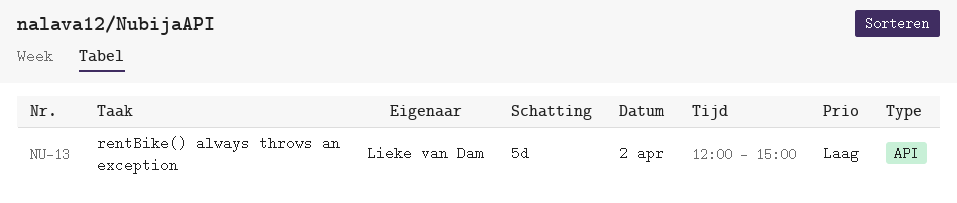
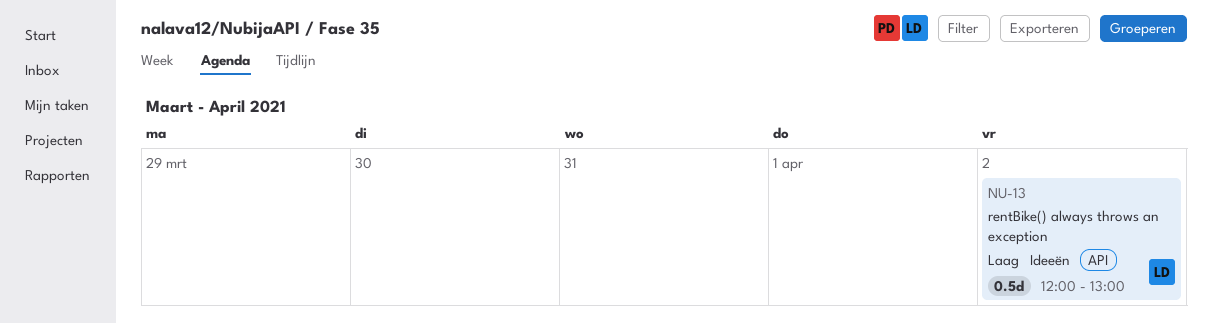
NU-13, estimate: 5d -> 0.5d
NU-13, ends: 15:00 -> 13:00

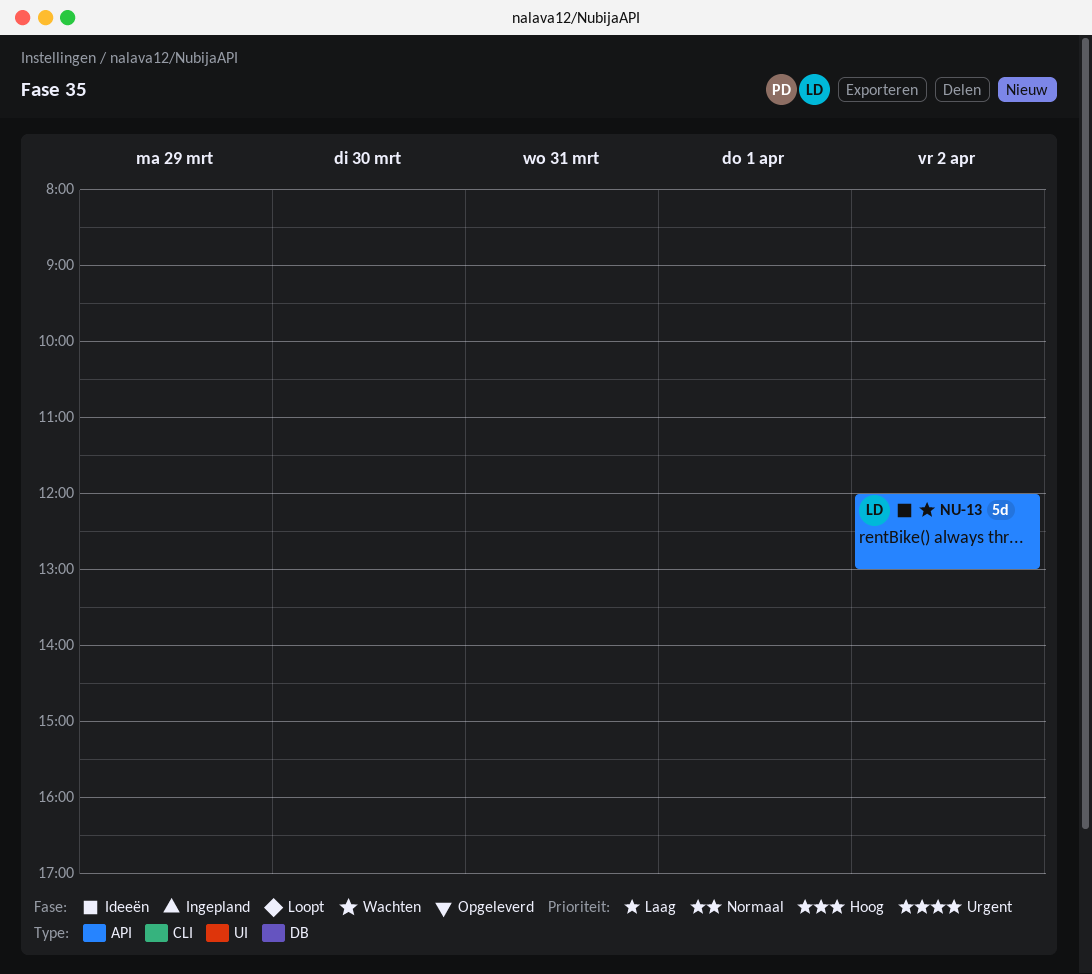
NU-13, estimate: 0.5d -> 5d

